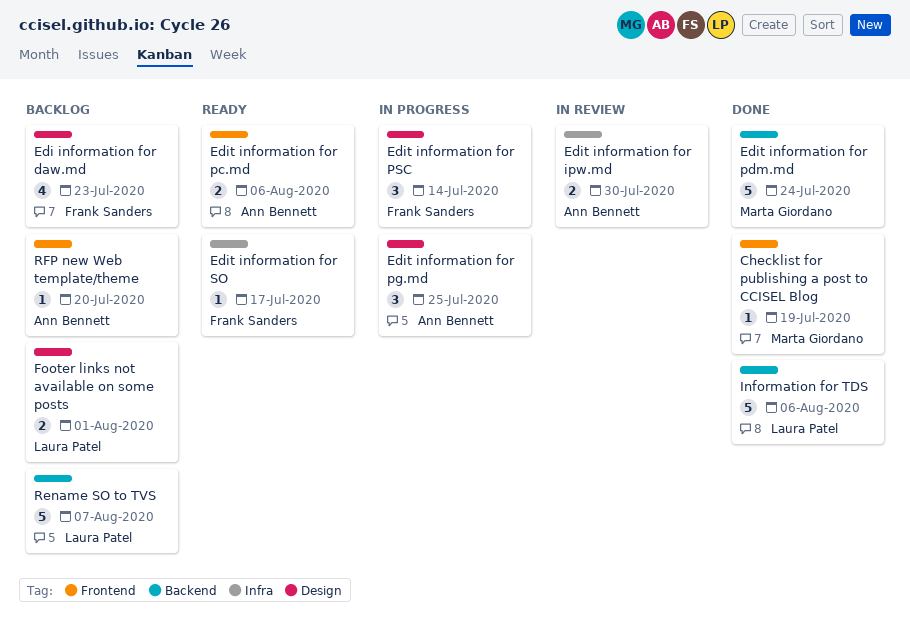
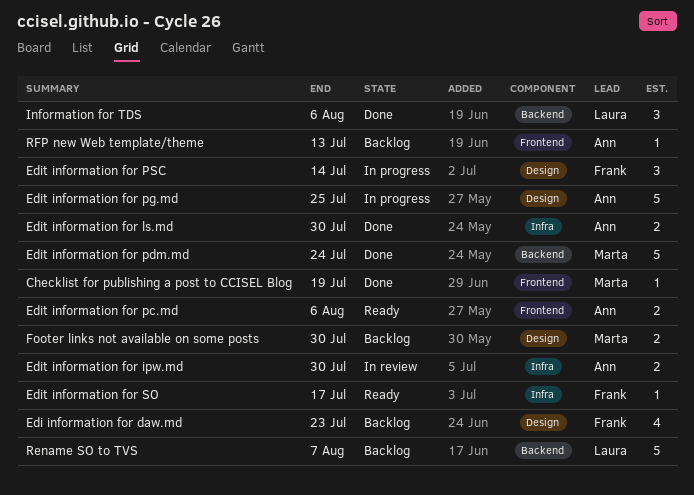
Edit information for ls.md: none -> present
Edit information for pg.md, estimate: 3 -> 5
Footer links not available on some posts, owner: Laura Patel -> Marta Giordano
Footer links not available on some posts, due: Aug 1 -> Jul 30
Information for TDS, estimate: 5 -> 3
RFP new Web template/theme, due: Jul 20 -> Jul 13

